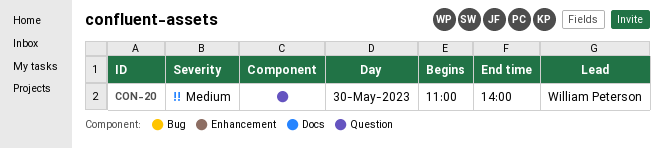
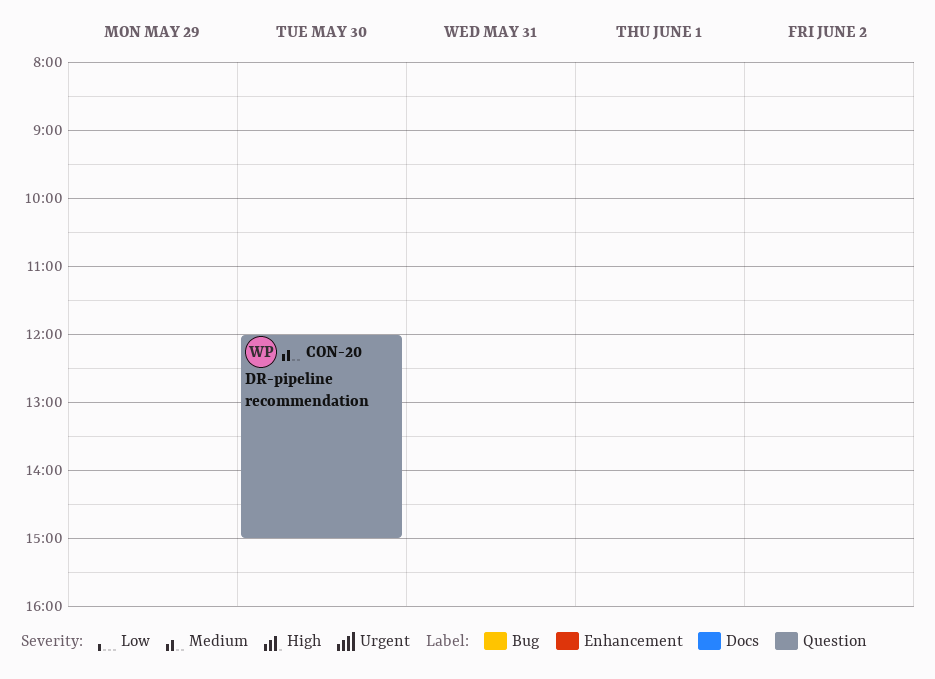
CON-20, begins: 11:00 -> 12:00
CON-20, ends: 14:00 -> 15:00

